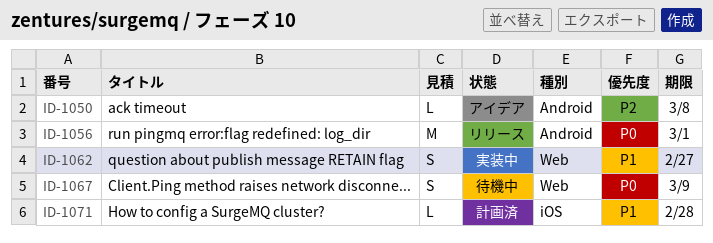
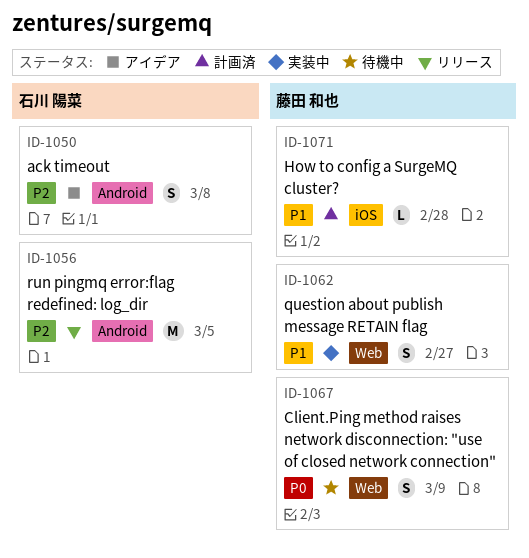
ID-1050, estimate: L -> S
ID-1056, priority: P0 -> P2
ID-1056, due: Mar 1 -> Mar 5

